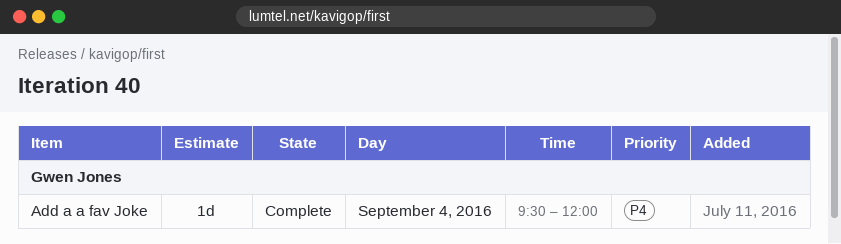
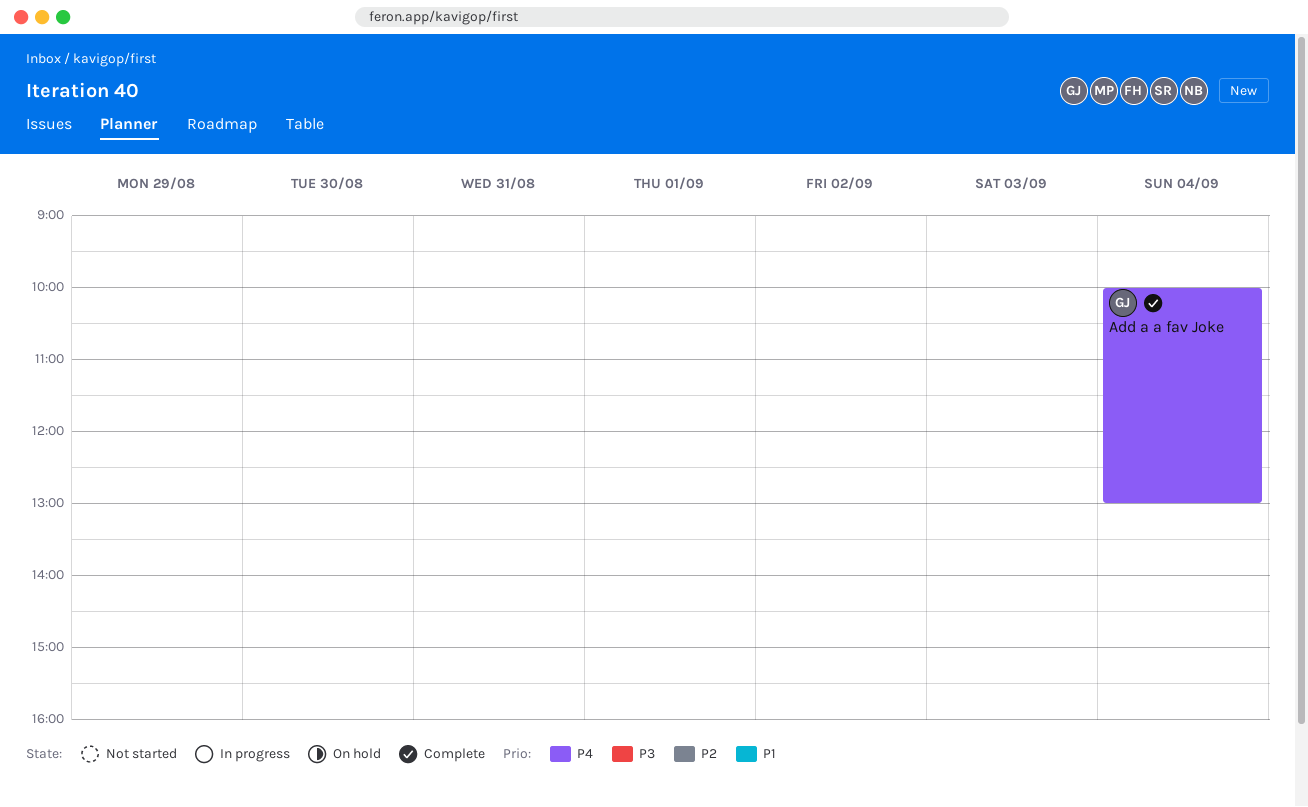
Add a a fav Joke, begins: 09:30 -> 10:00
Add a a fav Joke, ends: 12:00 -> 13:00

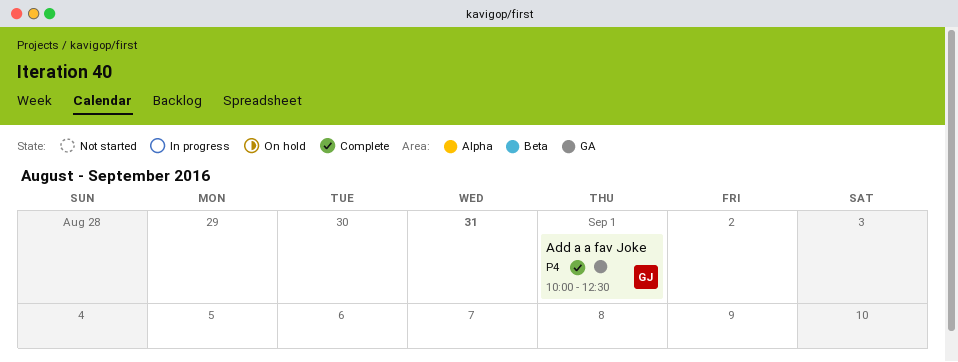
Add a a fav Joke, day: Sep 4 -> Sep 1
Add a a fav Joke, ends: 13:00 -> 12:30

